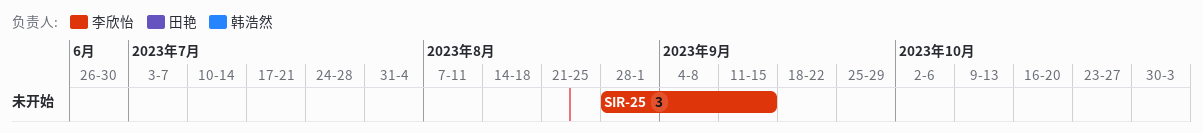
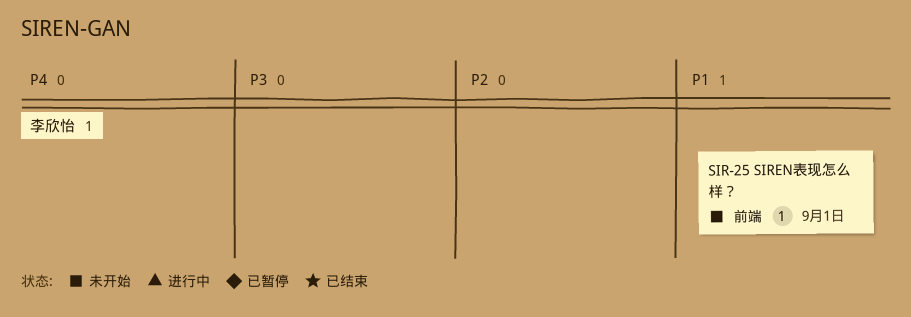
SIR-25, estimate: 3 -> 1
SIR-25, due: Sep 15 -> Sep 1

